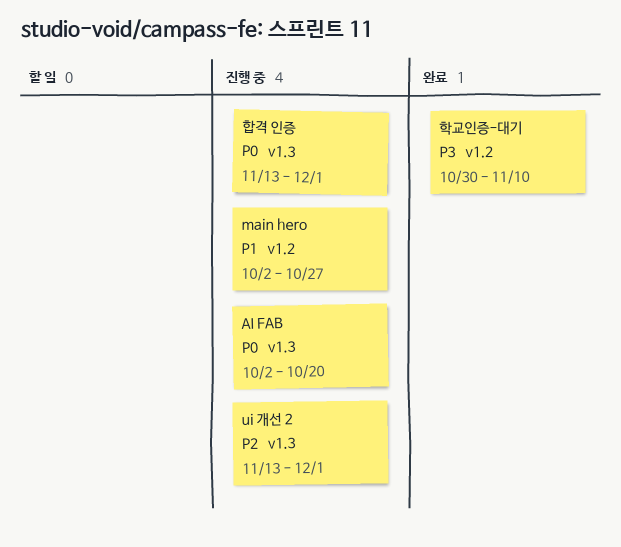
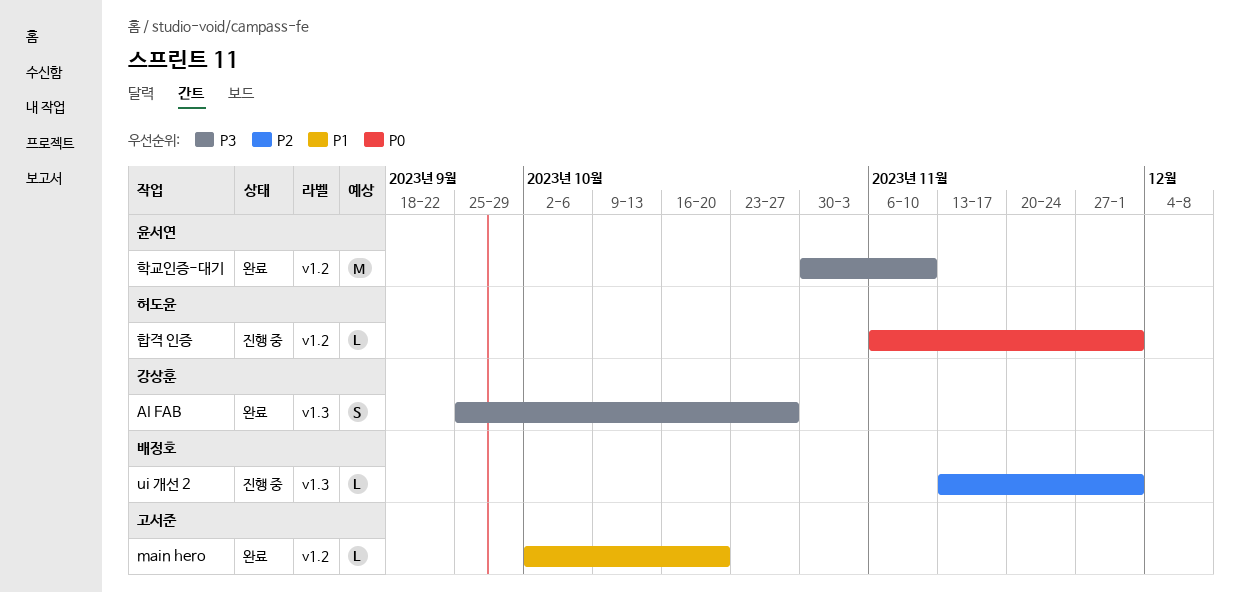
AI FAB, status: 진행 중 -> 완료
AI FAB, priority: P0 -> P3
AI FAB, start: Oct 2 -> Sep 25
AI FAB, due: Oct 20 -> Oct 27
main hero, status: 진행 중 -> 완료
main hero, due: Oct 27 -> Oct 20
합격 인증, label: v1.3 -> v1.2
합격 인증, start: Nov 13 -> Nov 6

